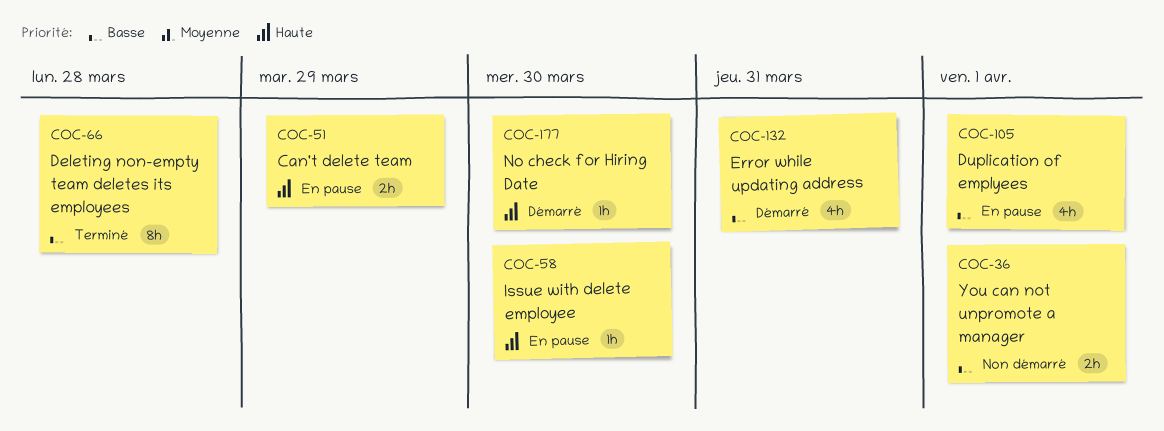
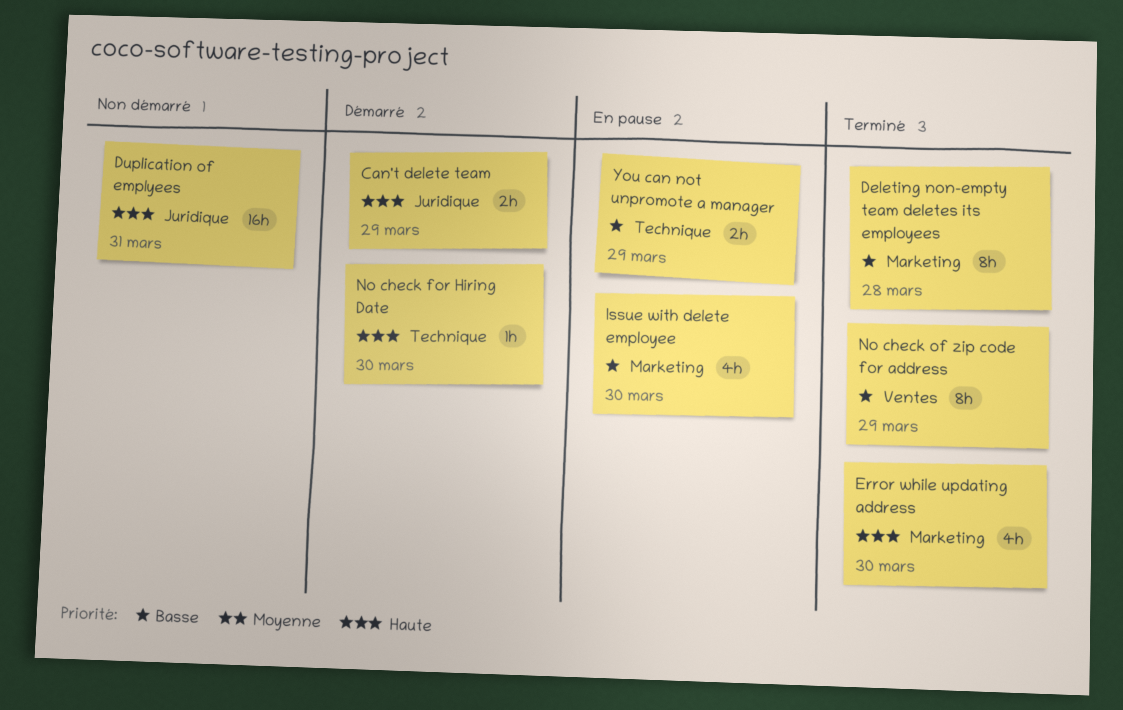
Can't delete team, status: En pause -> Démarré
Duplication of emplyees, status: En pause -> Non démarré
Duplication of emplyees, priority: Basse -> Haute
Duplication of emplyees, estimate: 4h -> 16h
Duplication of emplyees, due: Apr 1 -> Mar 31
Error while updating address, status: Démarré -> Terminé
Error while updating address, priority: Basse -> Haute
Error while updating address, due: Mar 31 -> Mar 30
Issue with delete employee, priority: Haute -> Basse
Issue with delete employee, estimate: 1h -> 4h
No check of zip code for address: none -> present
You can not unpromote a manager, status: Non démarré -> En pause
You can not unpromote a manager, due: Apr 1 -> Mar 29

